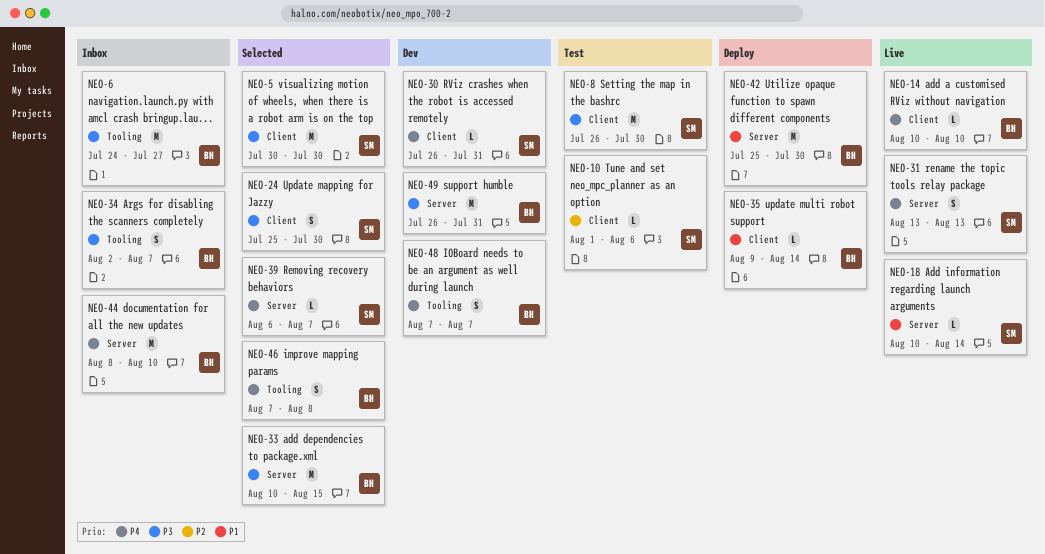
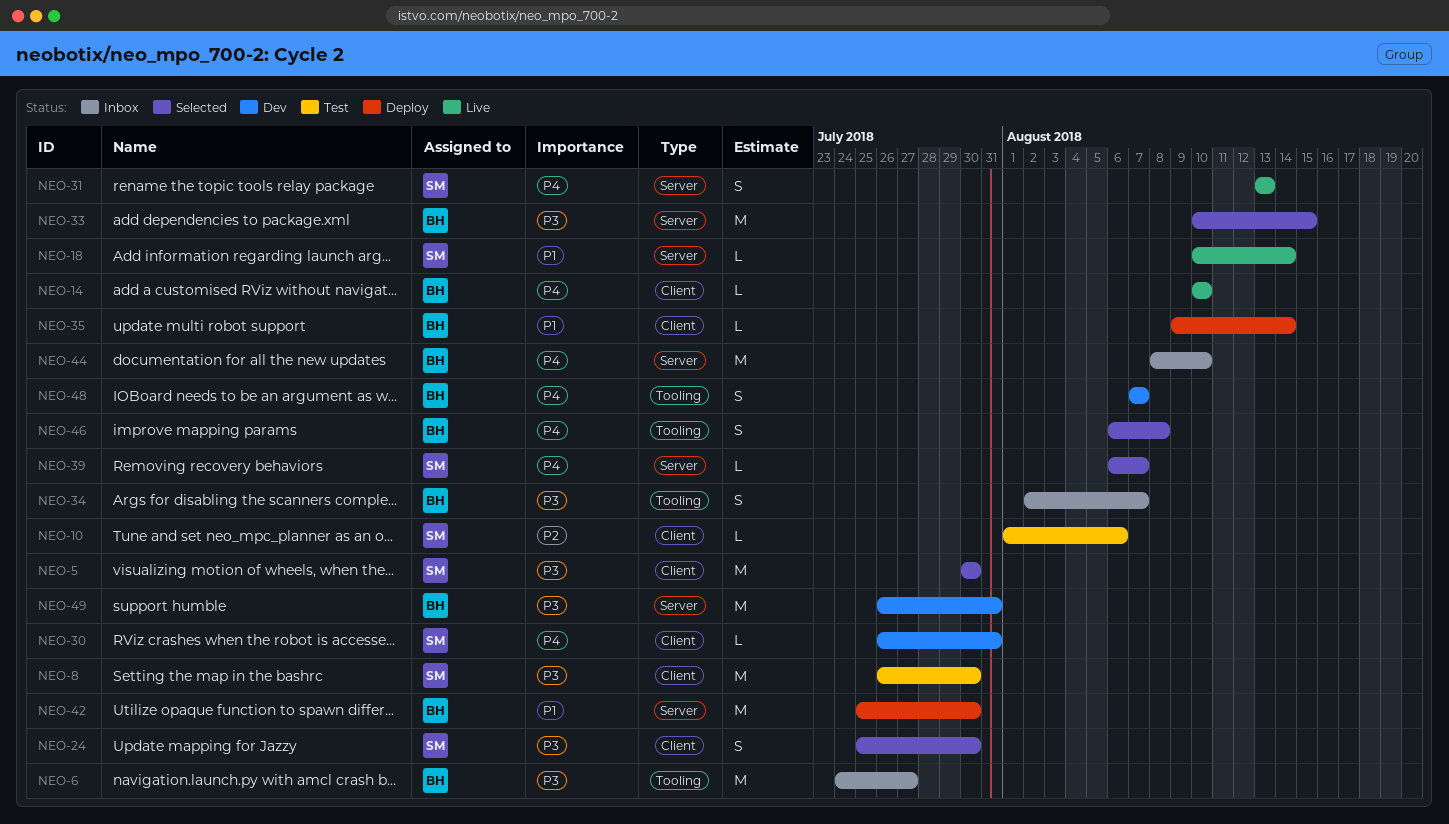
NEO-46, start: Aug 7 -> Aug 6

